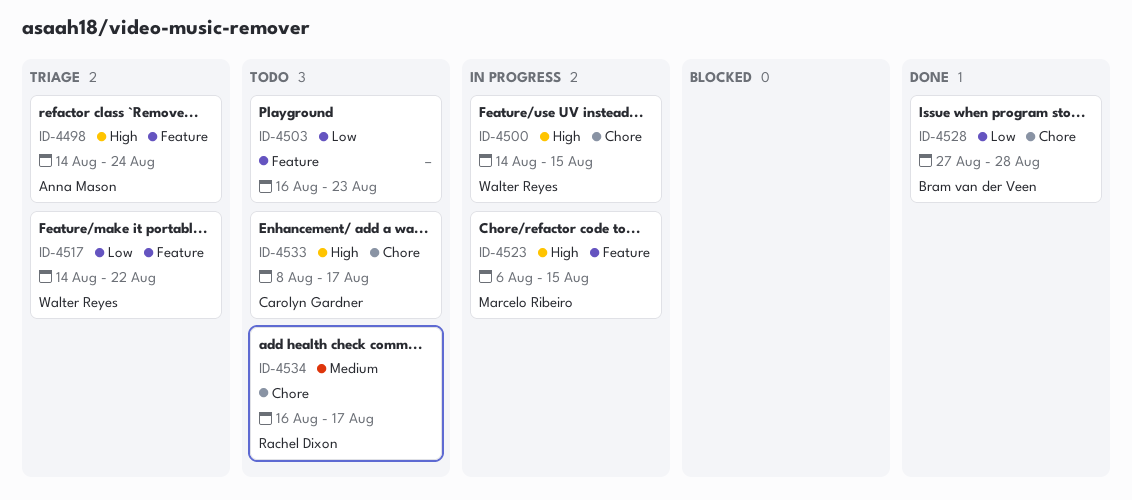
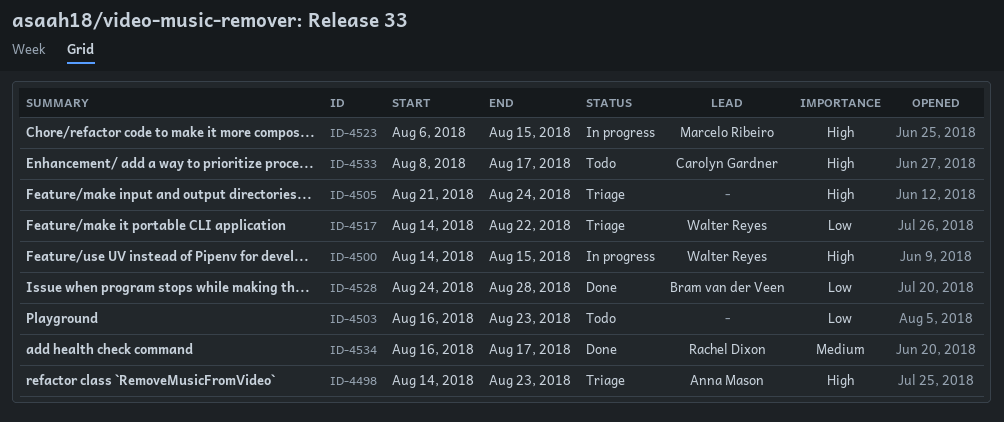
ID-4498, due: Aug 24 -> Aug 23
ID-4505: none -> present
ID-4528, start: Aug 27 -> Aug 24
ID-4534, status: Todo -> Done

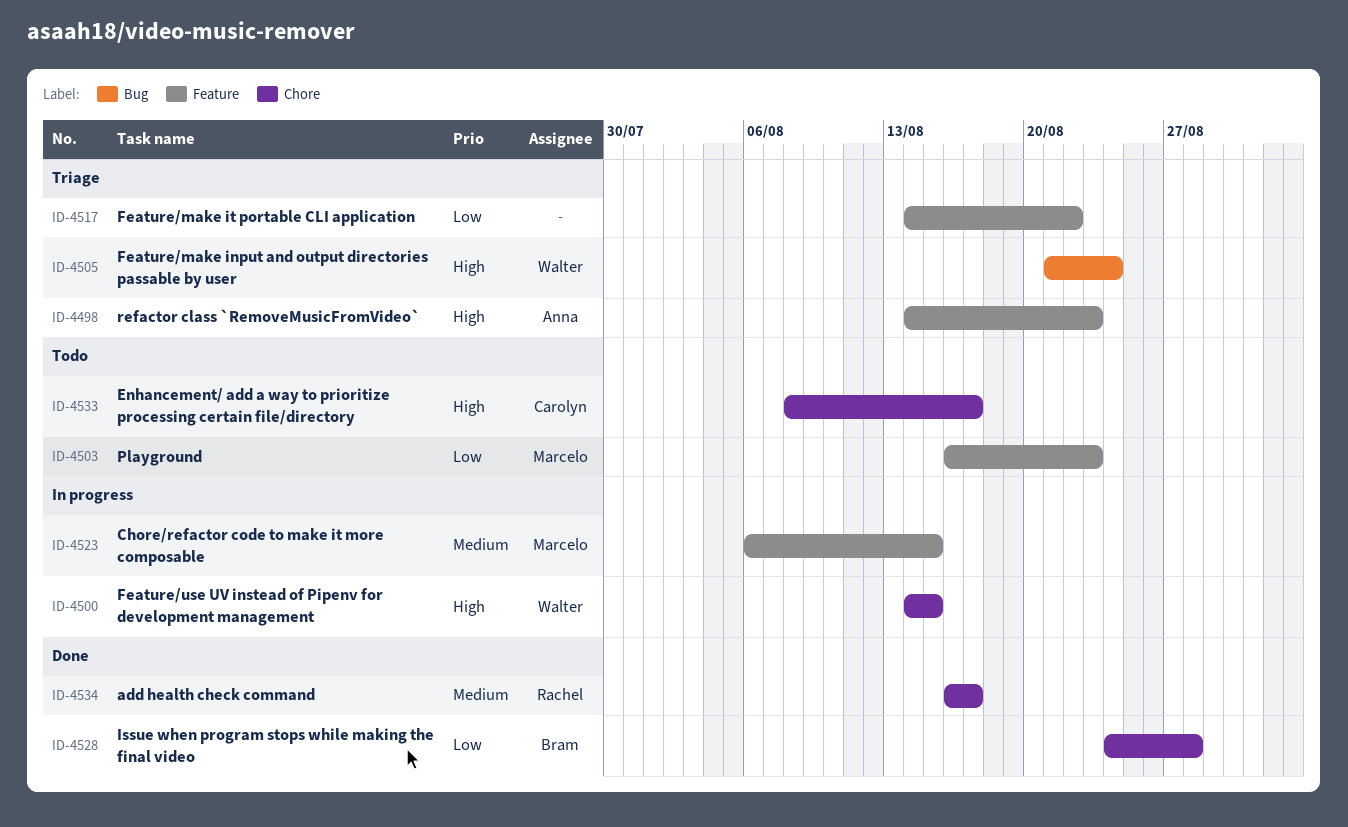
ID-4503, owner: none -> Marcelo Ribeiro
ID-4505, owner: none -> Walter Reyes
ID-4517, owner: Walter Reyes -> none
ID-4523, priority: High -> Medium

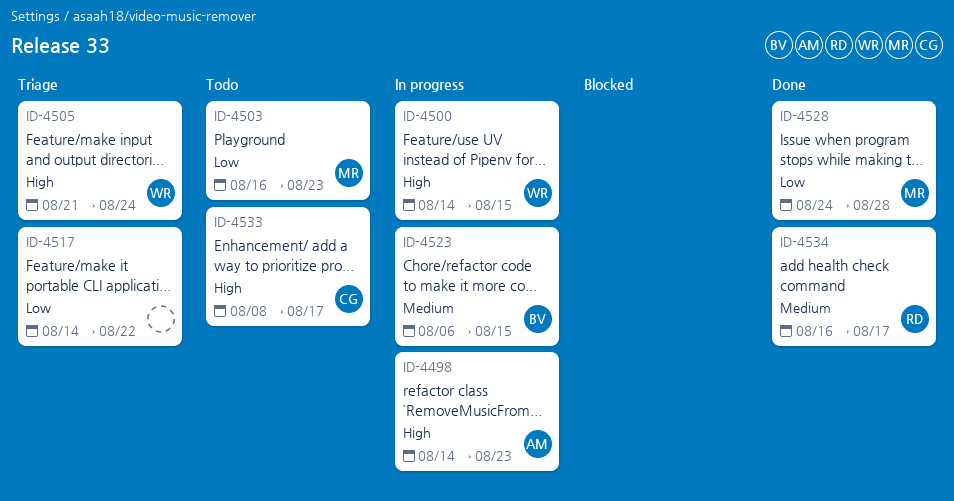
ID-4498, status: Triage -> In progress
ID-4523, owner: Marcelo -> Bram
ID-4528, owner: Bram -> Marcelo

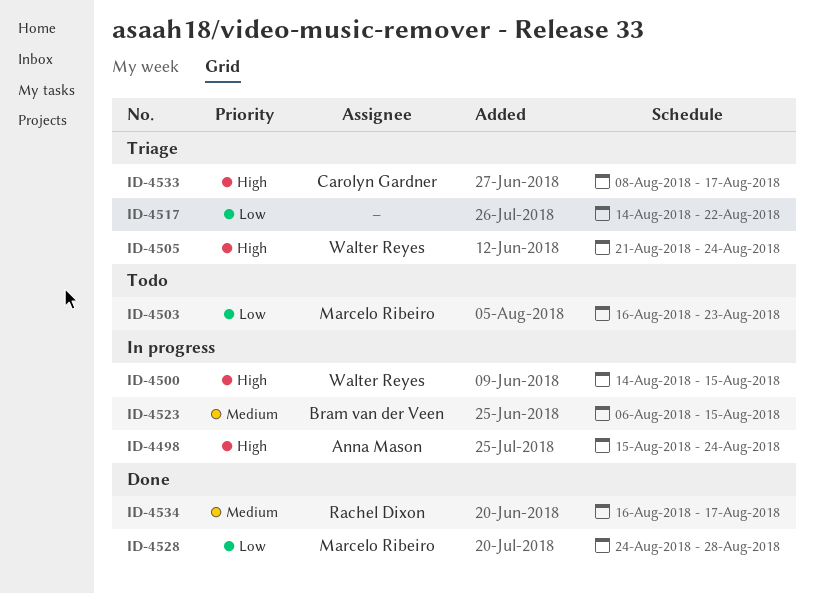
ID-4498, start: Aug 14 -> Aug 15
ID-4498, due: Aug 23 -> Aug 24
ID-4533, status: Todo -> Triage

